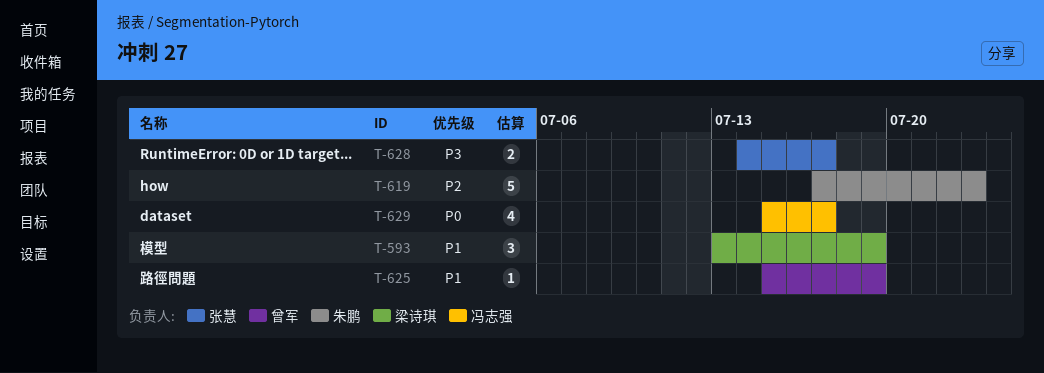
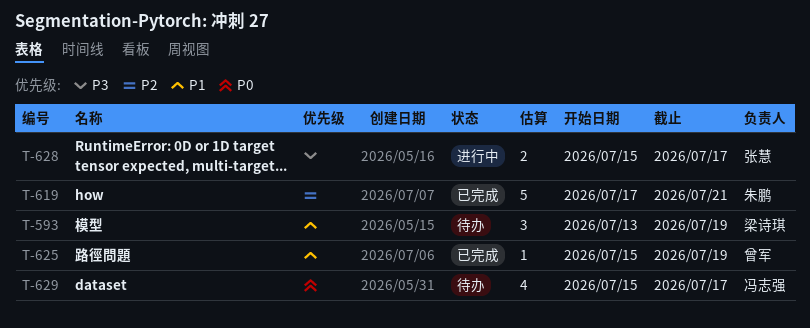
T-619, due: Jul 23 -> Jul 21
T-628, start: Jul 14 -> Jul 15

